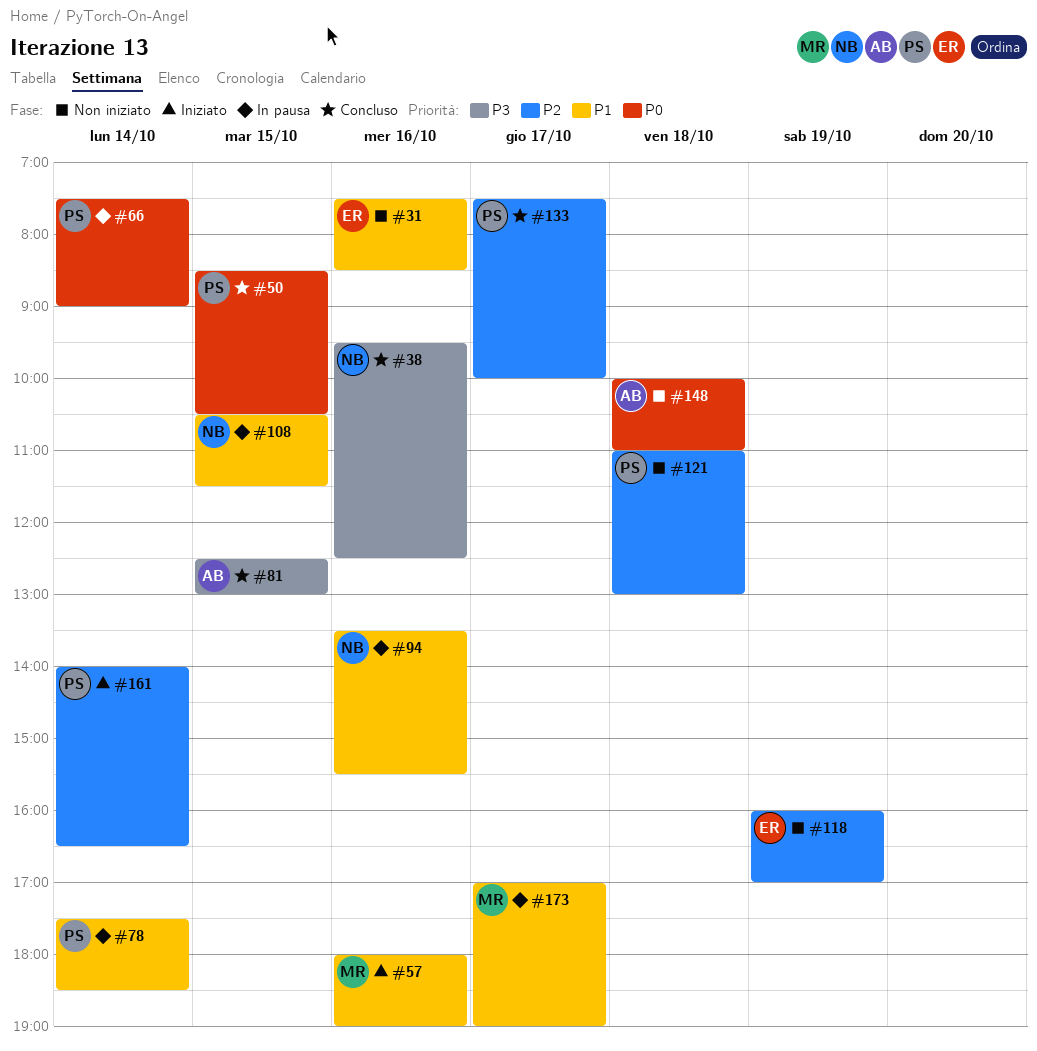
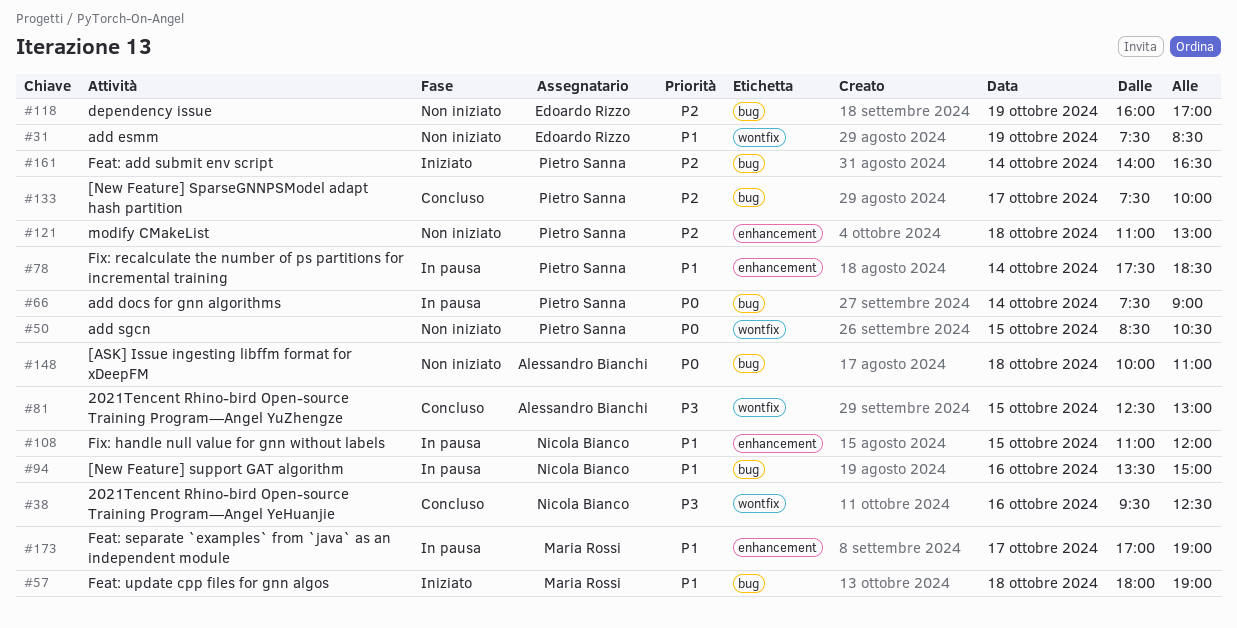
#31, day: Oct 16 -> Oct 19
#50, status: Concluso -> Non iniziato
#57, day: Oct 16 -> Oct 18
#94, ends: 15:30 -> 15:00
#108, begins: 10:30 -> 11:00
#108, ends: 11:30 -> 12:00

